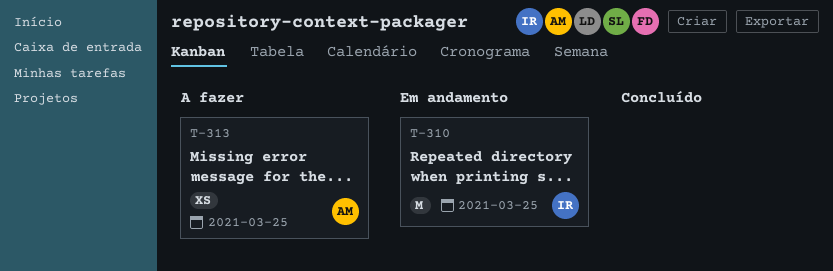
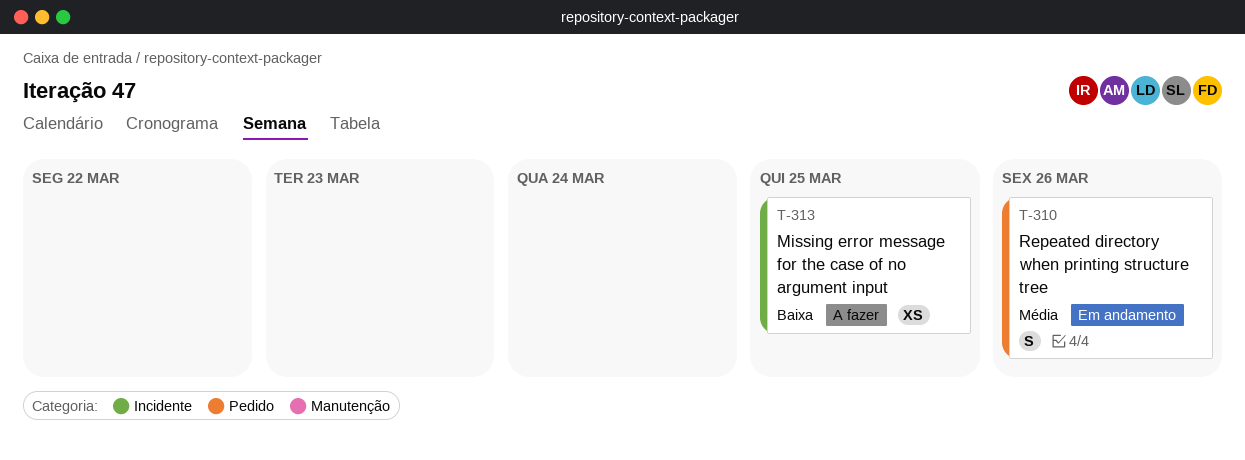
T-310, estimate: M -> S
T-310, due: Mar 25 -> Mar 26

